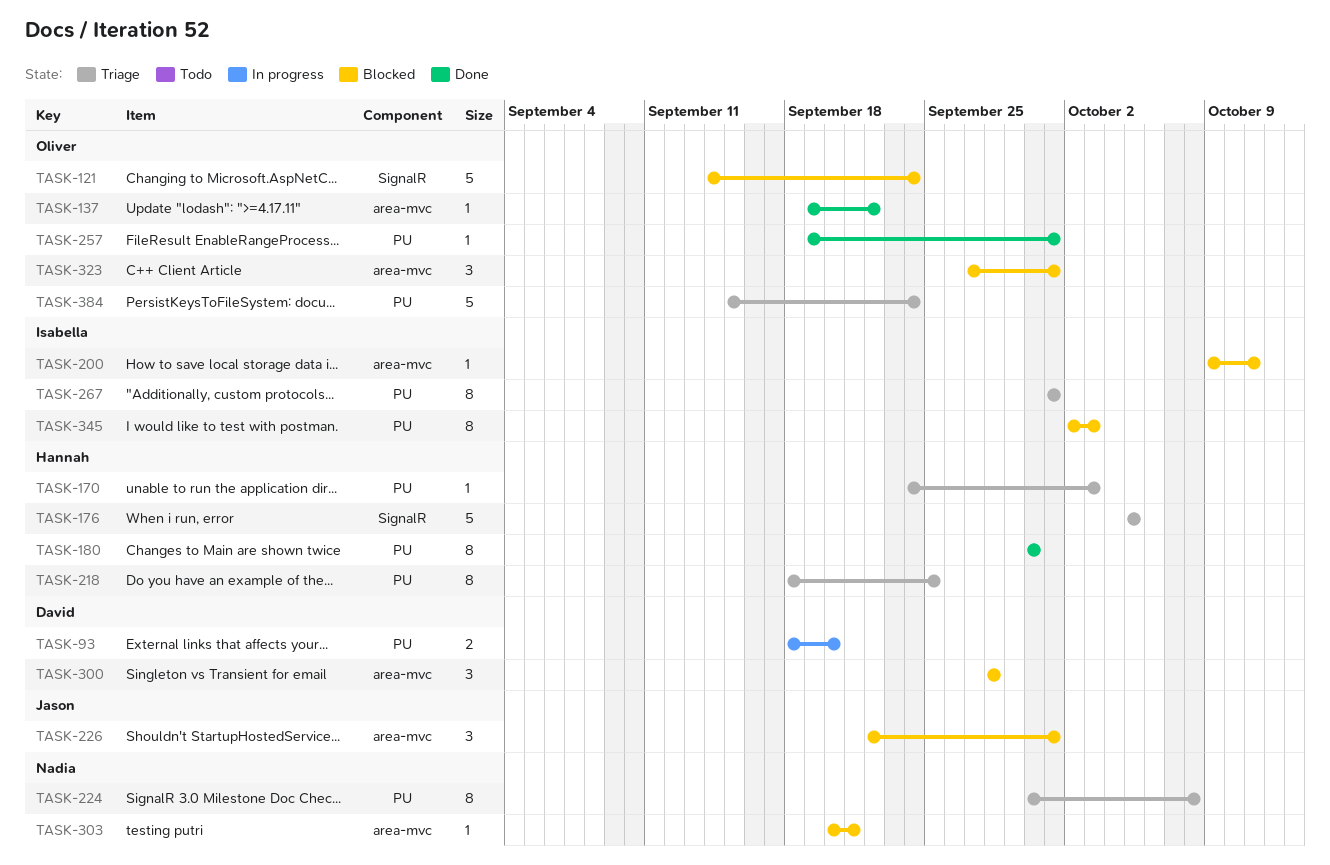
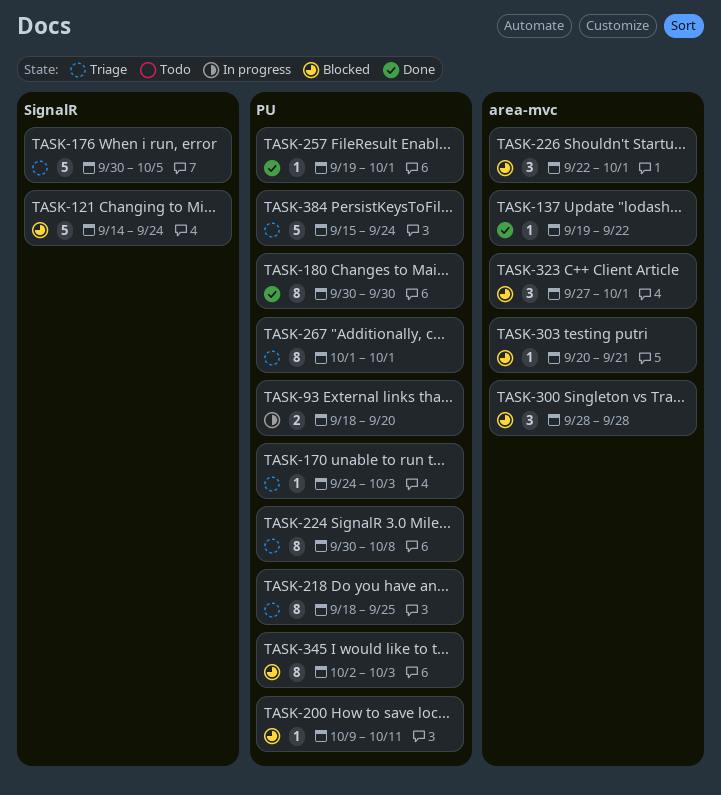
TASK-176, start: Oct 5 -> Sep 30
TASK-200, label: area-mvc -> PU

